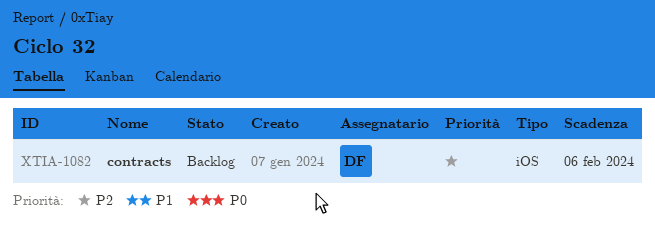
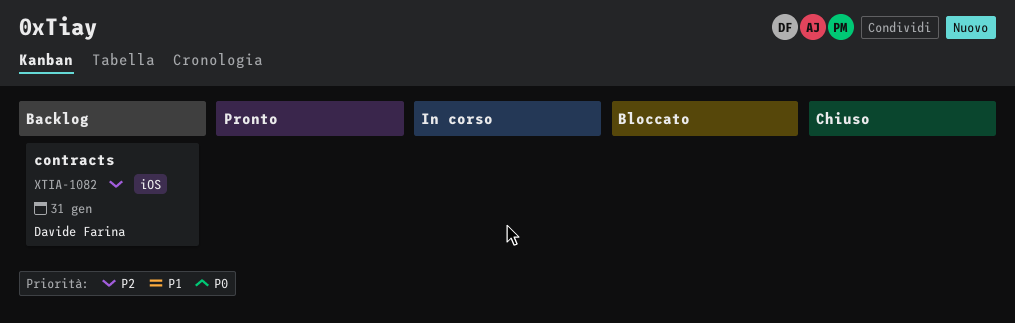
XTIA-1082, due: Feb 6 -> Jan 31

